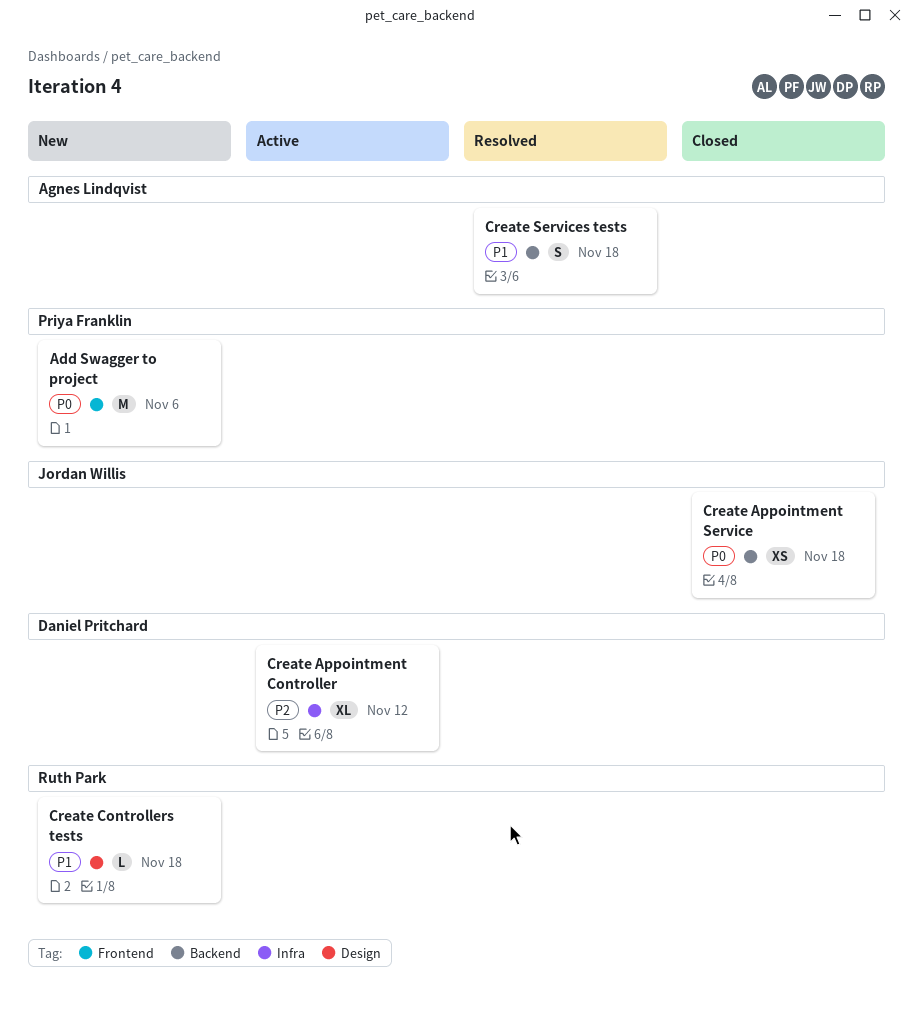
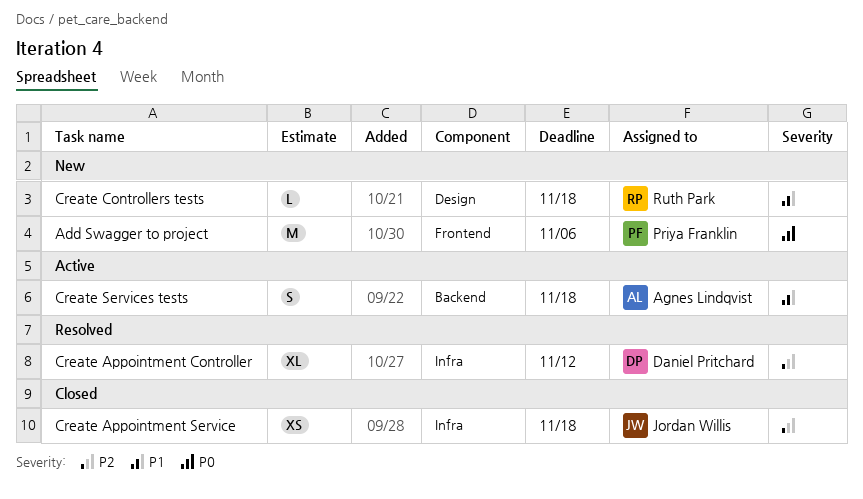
Create Appointment Controller, status: Active -> Resolved
Create Appointment Service, priority: P0 -> P2
Create Appointment Service, label: Backend -> Infra
Create Services tests, status: Resolved -> Active

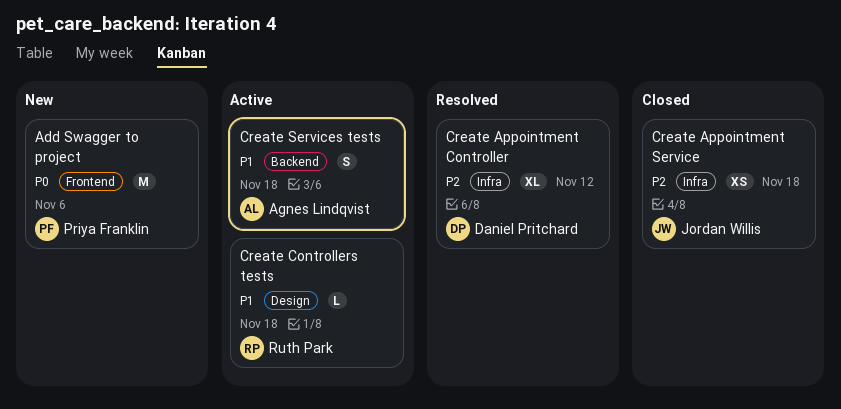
Create Controllers tests, status: New -> Active

